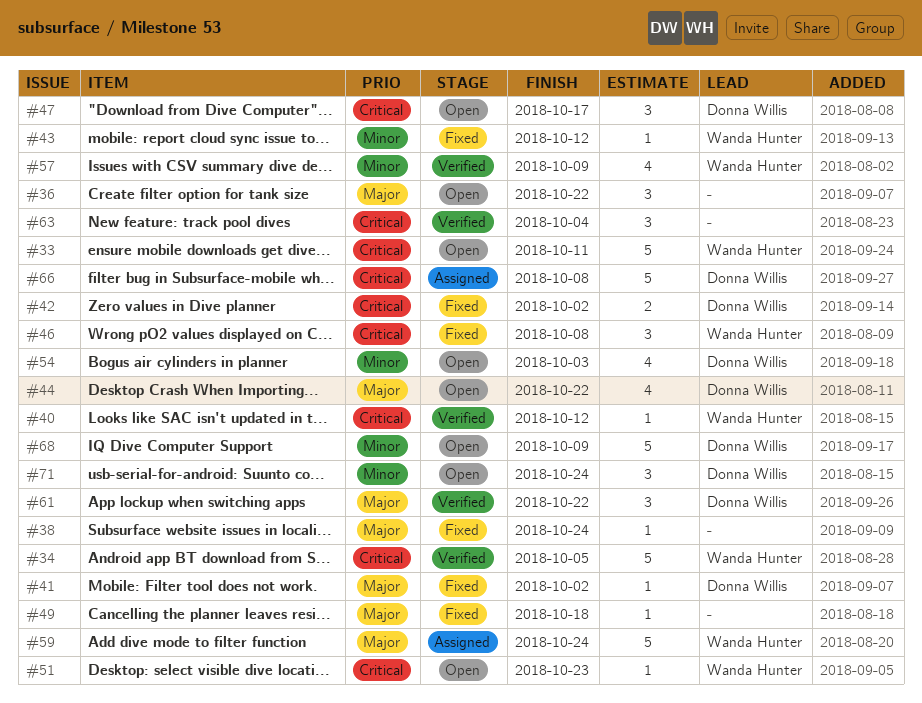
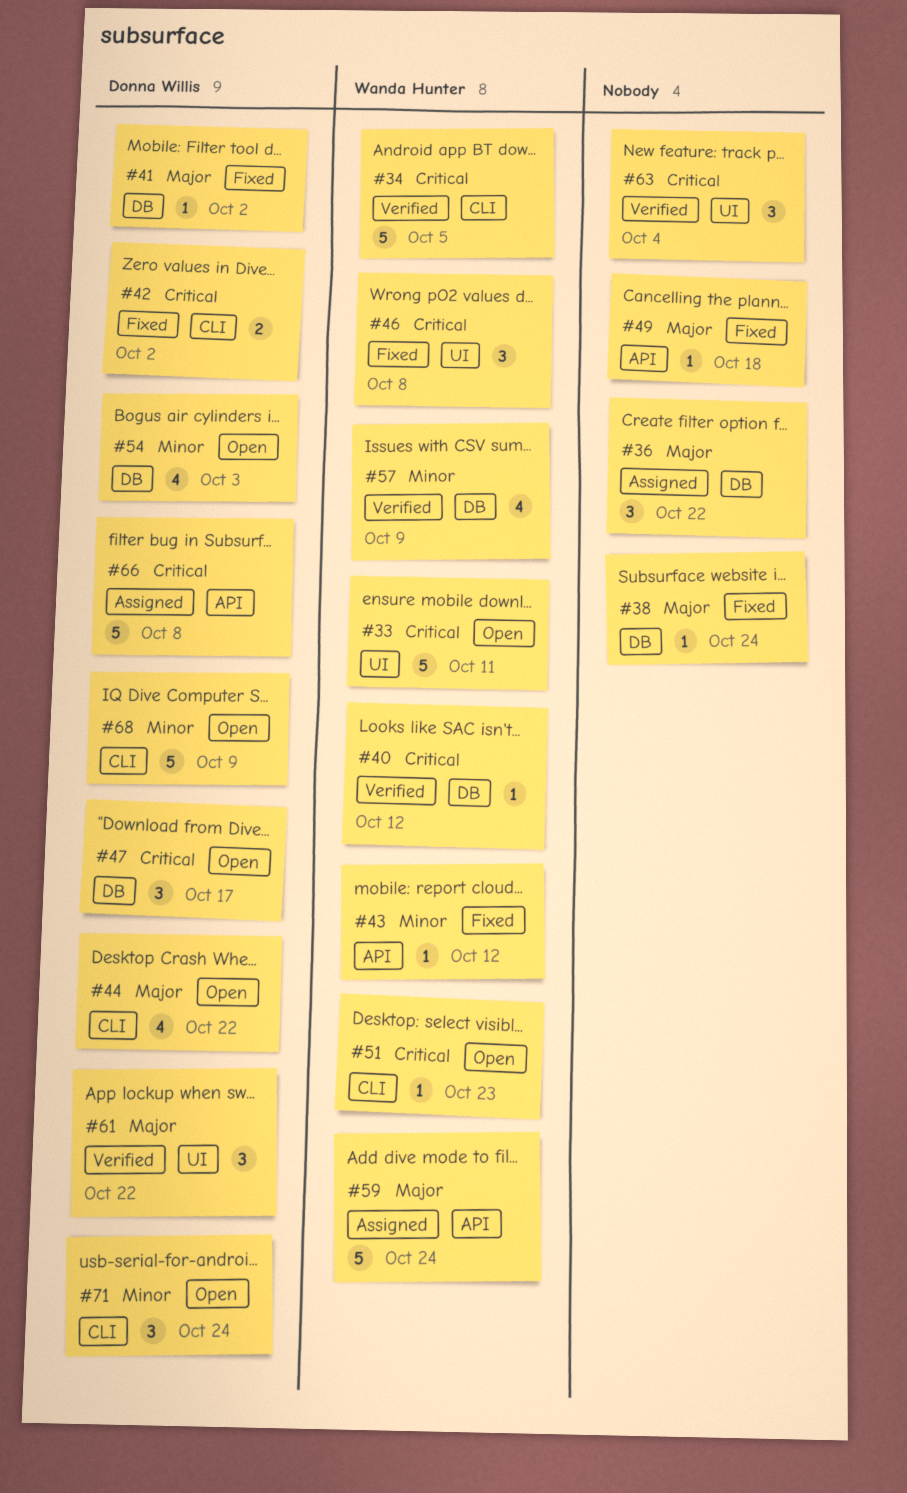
#36, status: Open -> Assigned

